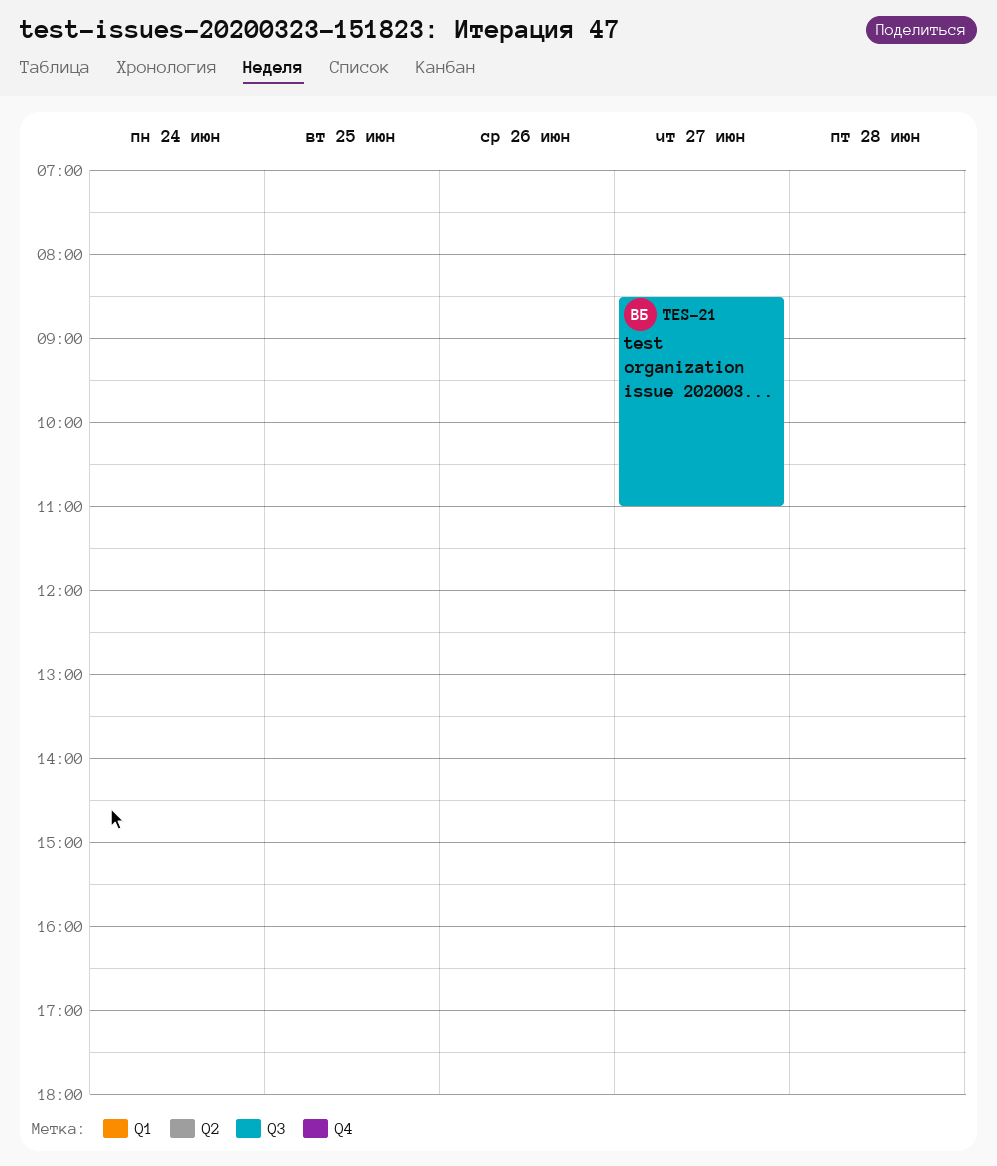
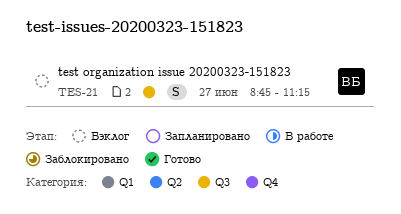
TES-21, begins: 08:30 -> 08:45
TES-21, ends: 11:00 -> 11:15

